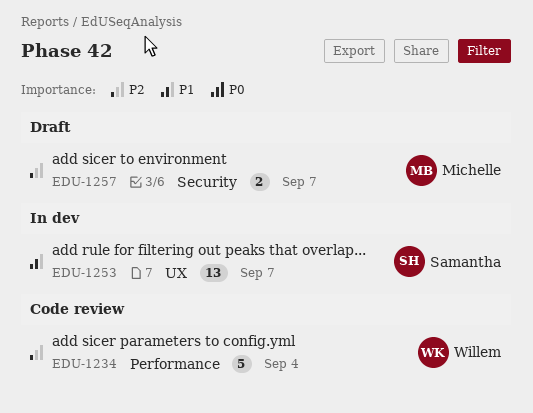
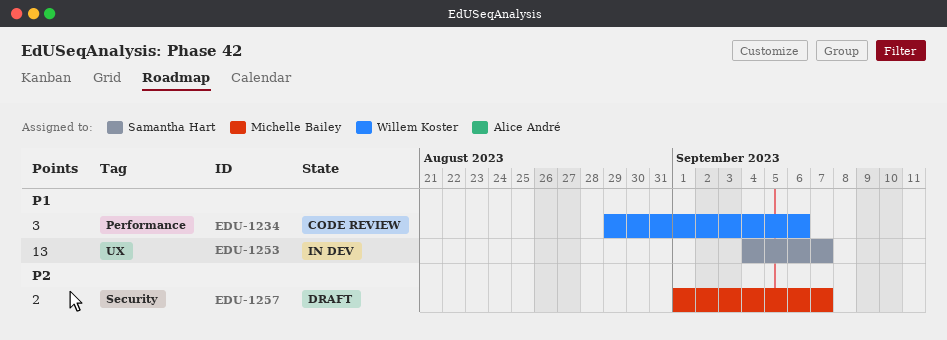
EDU-1234, priority: P2 -> P1
EDU-1234, estimate: 5 -> 3
EDU-1234, due: Sep 4 -> Sep 6

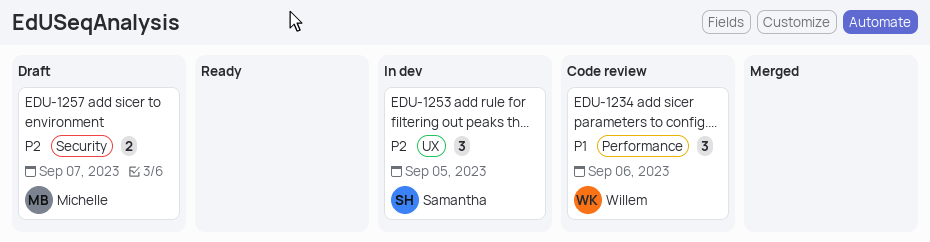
EDU-1253, priority: P1 -> P2
EDU-1253, estimate: 13 -> 3
EDU-1253, due: Sep 7 -> Sep 5

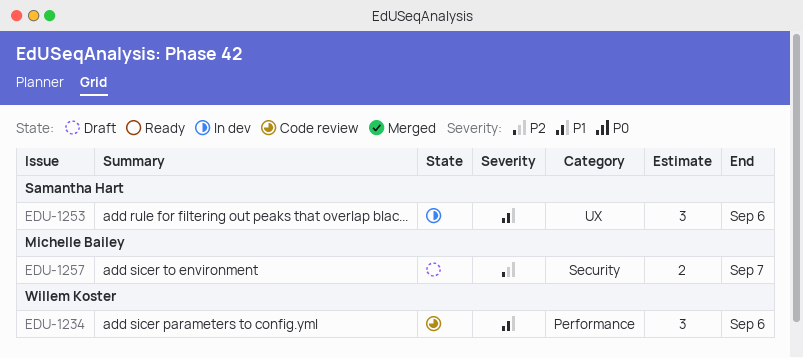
EDU-1253, priority: P2 -> P1
EDU-1253, due: Sep 5 -> Sep 6

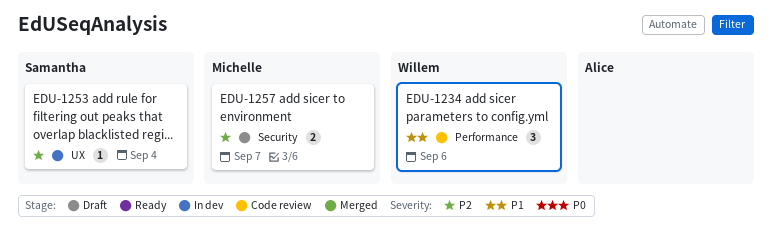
EDU-1253, priority: P1 -> P2
EDU-1253, estimate: 3 -> 1
EDU-1253, due: Sep 6 -> Sep 4

